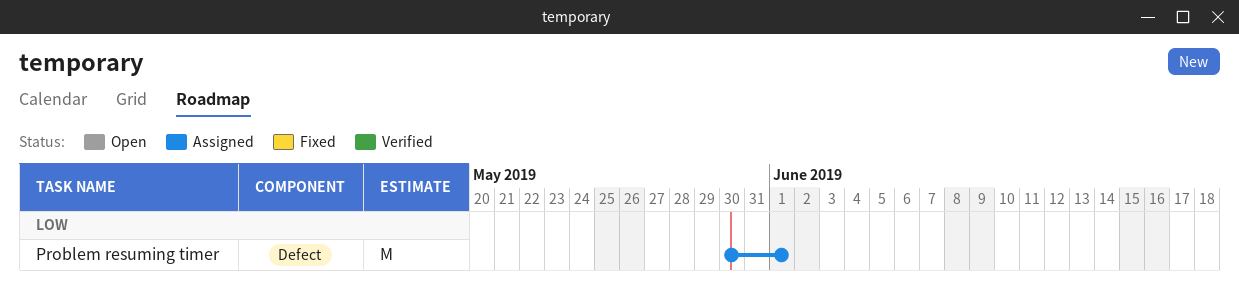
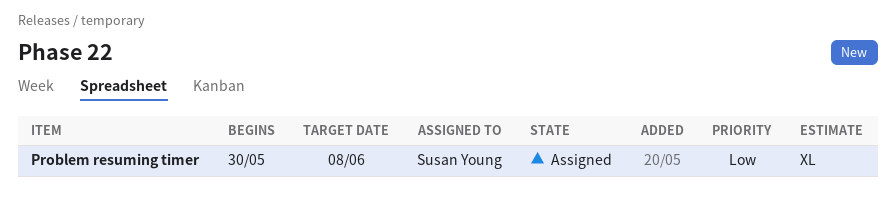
Problem resuming timer, estimate: M -> XL
Problem resuming timer, due: Jun 1 -> Jun 8

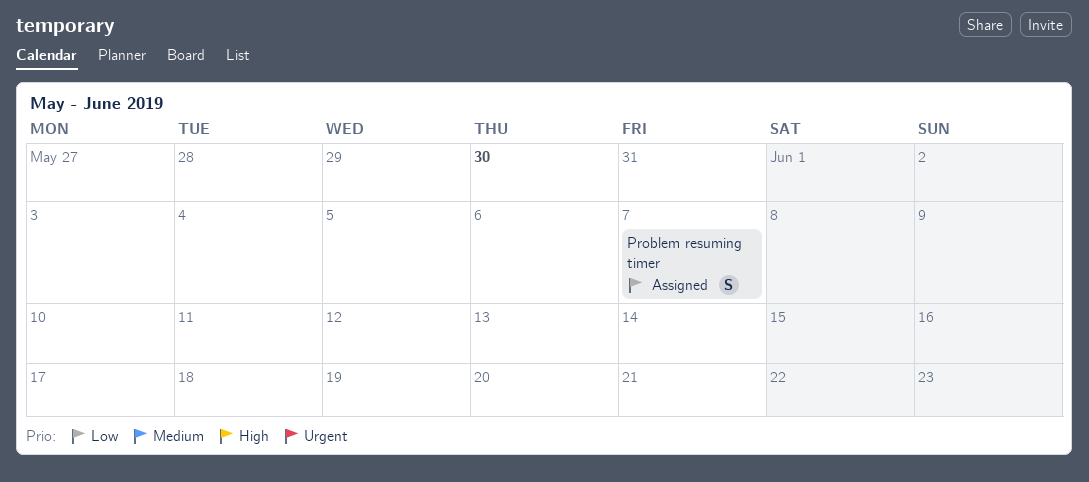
Problem resuming timer, estimate: XL -> S
Problem resuming timer, due: Jun 8 -> Jun 7

